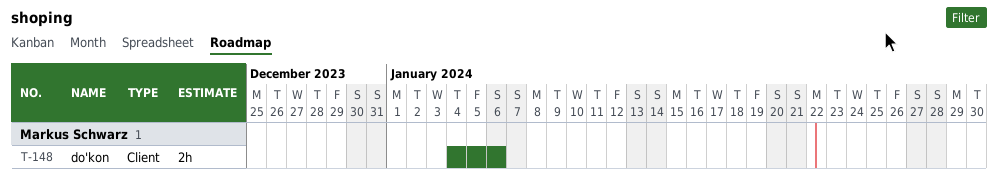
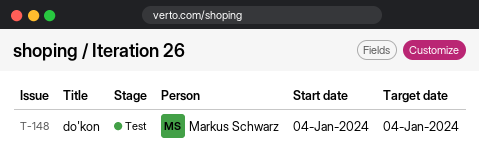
T-148, due: Jan 6 -> Jan 4

